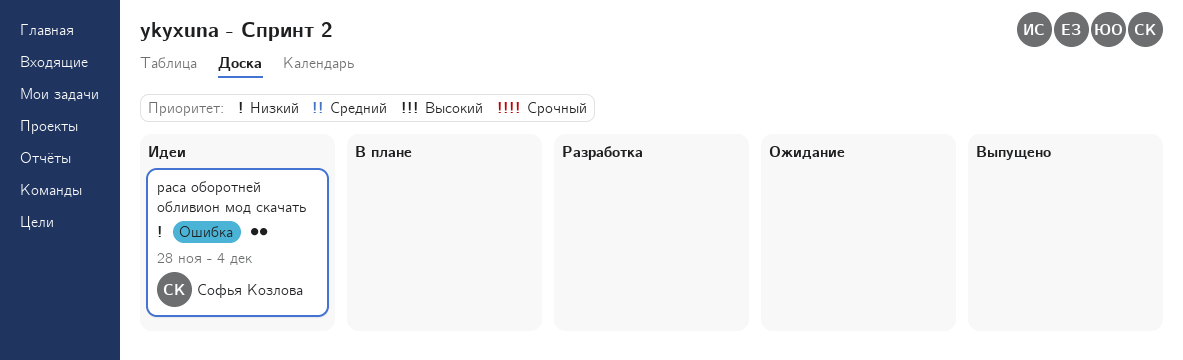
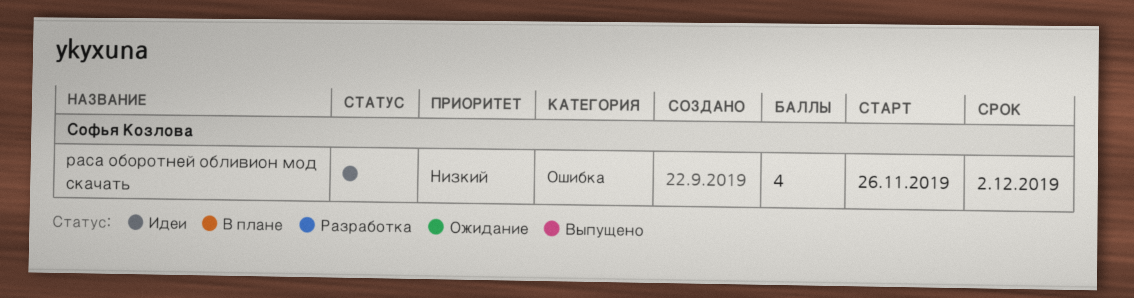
раса оборотней обливион мод скачать, estimate: 2 -> 4
раса оборотней обливион мод скачать, start: Nov 28 -> Nov 26
раса оборотней обливион мод скачать, due: Dec 4 -> Dec 2

